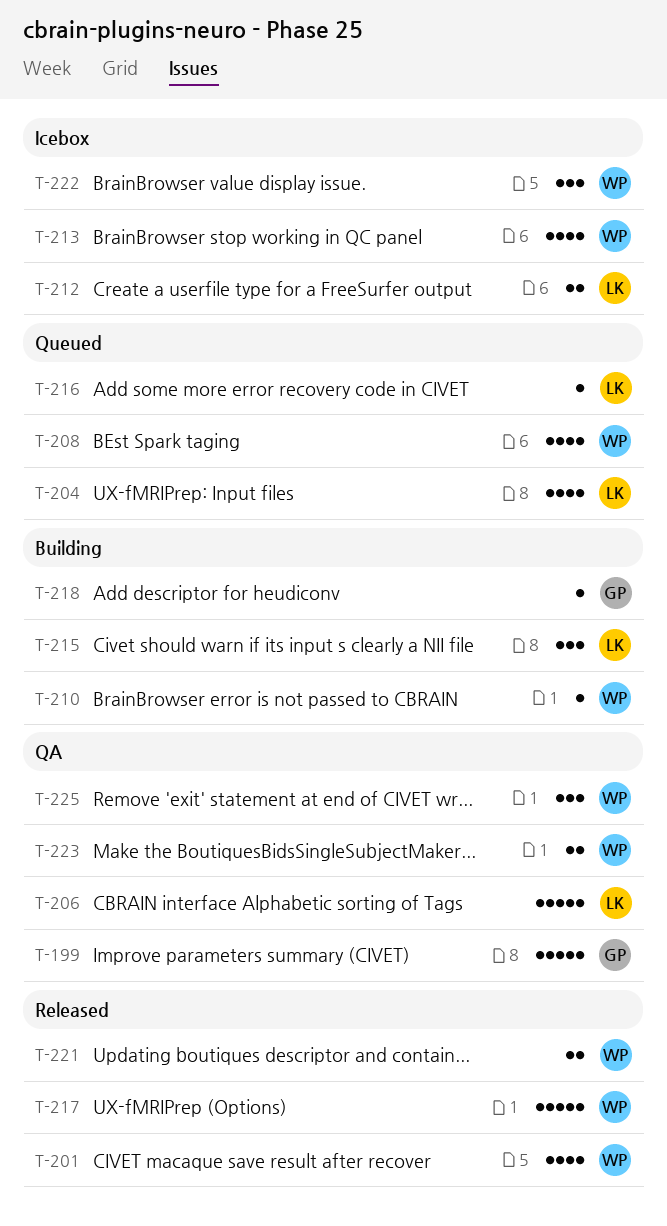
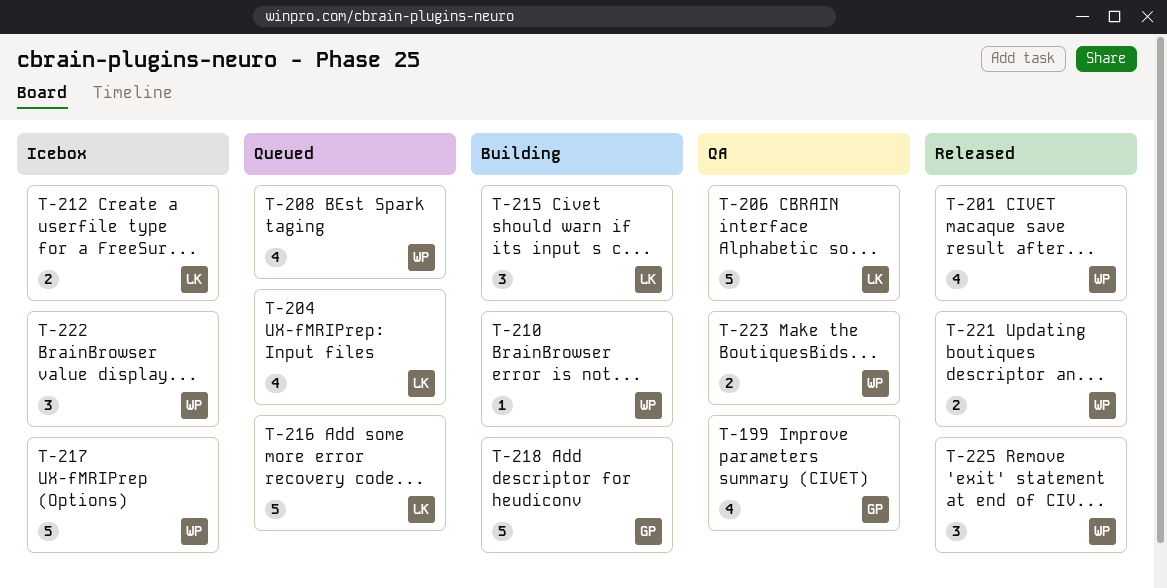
T-199, estimate: 5 -> 4
T-213: present -> none
T-216, estimate: 1 -> 5
T-217, status: Released -> Icebox
T-218, estimate: 1 -> 5
T-225, status: QA -> Released

